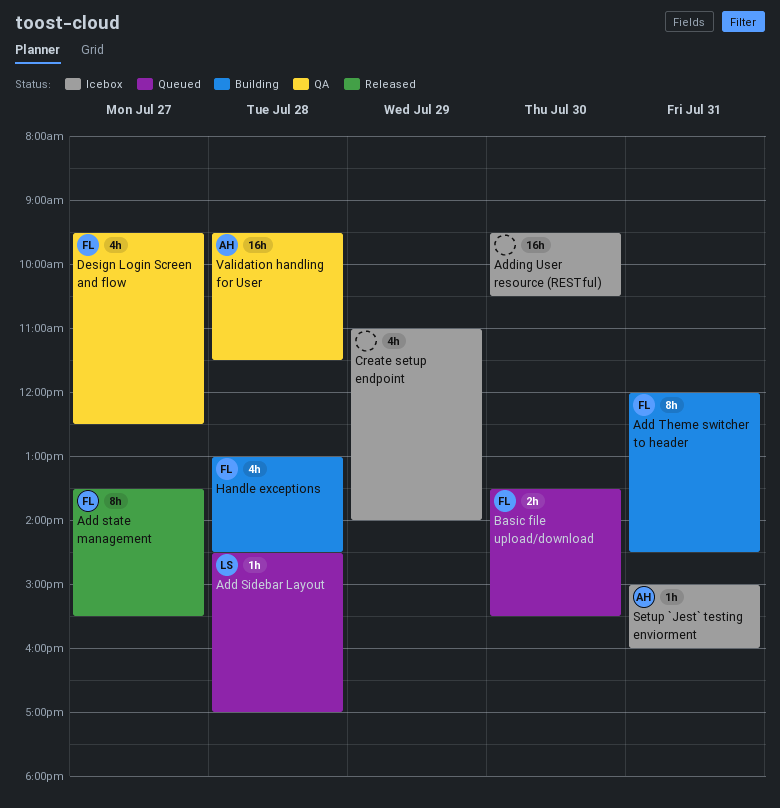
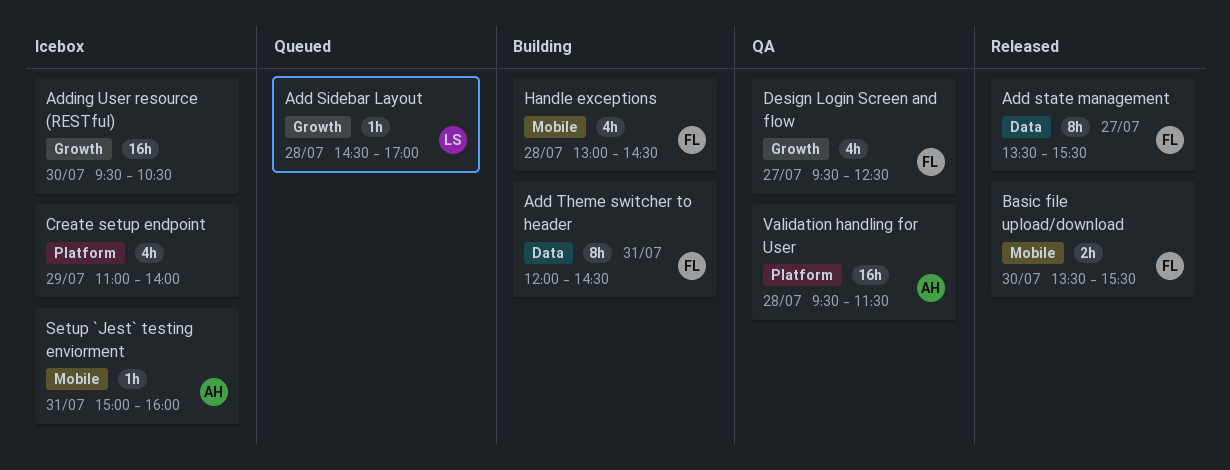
Basic file upload/download, status: Queued -> Released

